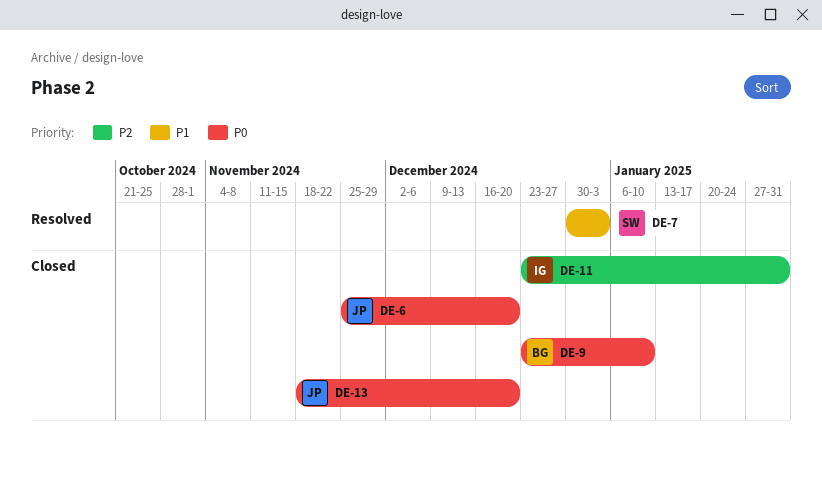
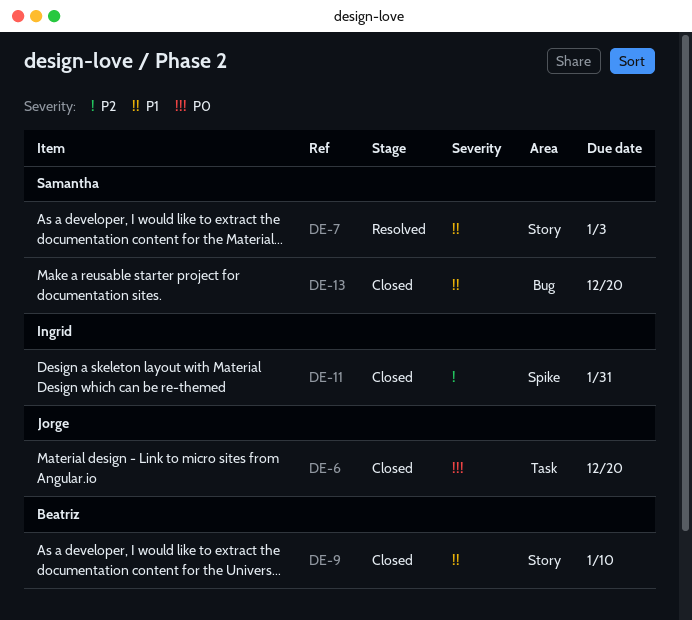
DE-9, priority: P0 -> P1
DE-13, owner: Jorge -> Samantha
DE-13, priority: P0 -> P1

